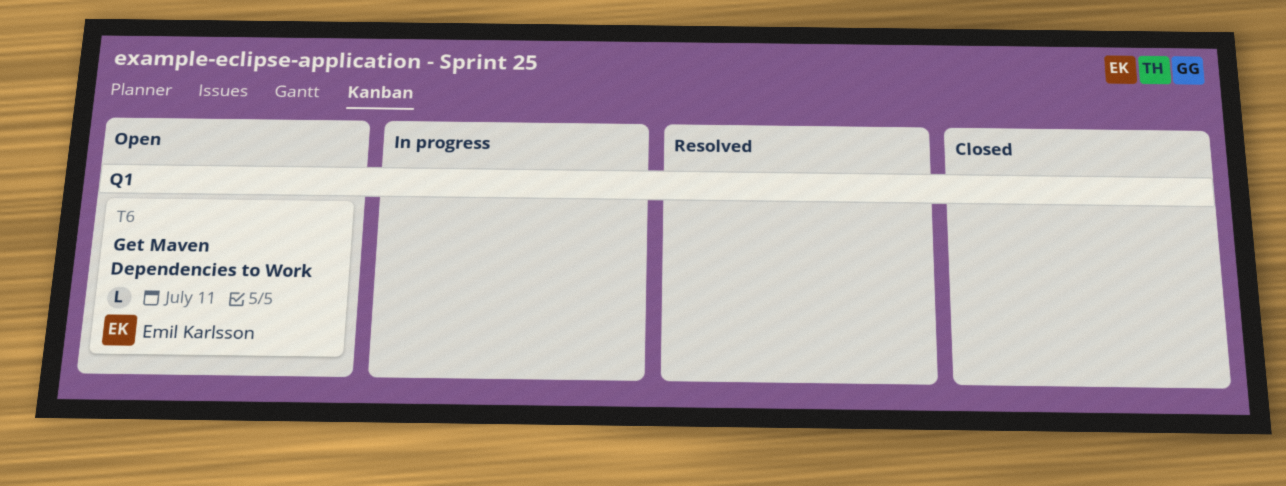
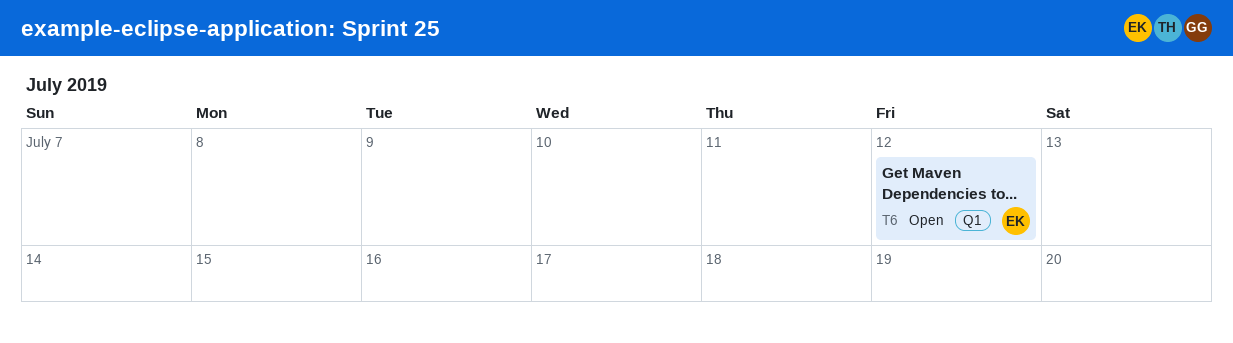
T6, due: Jul 11 -> Jul 12

